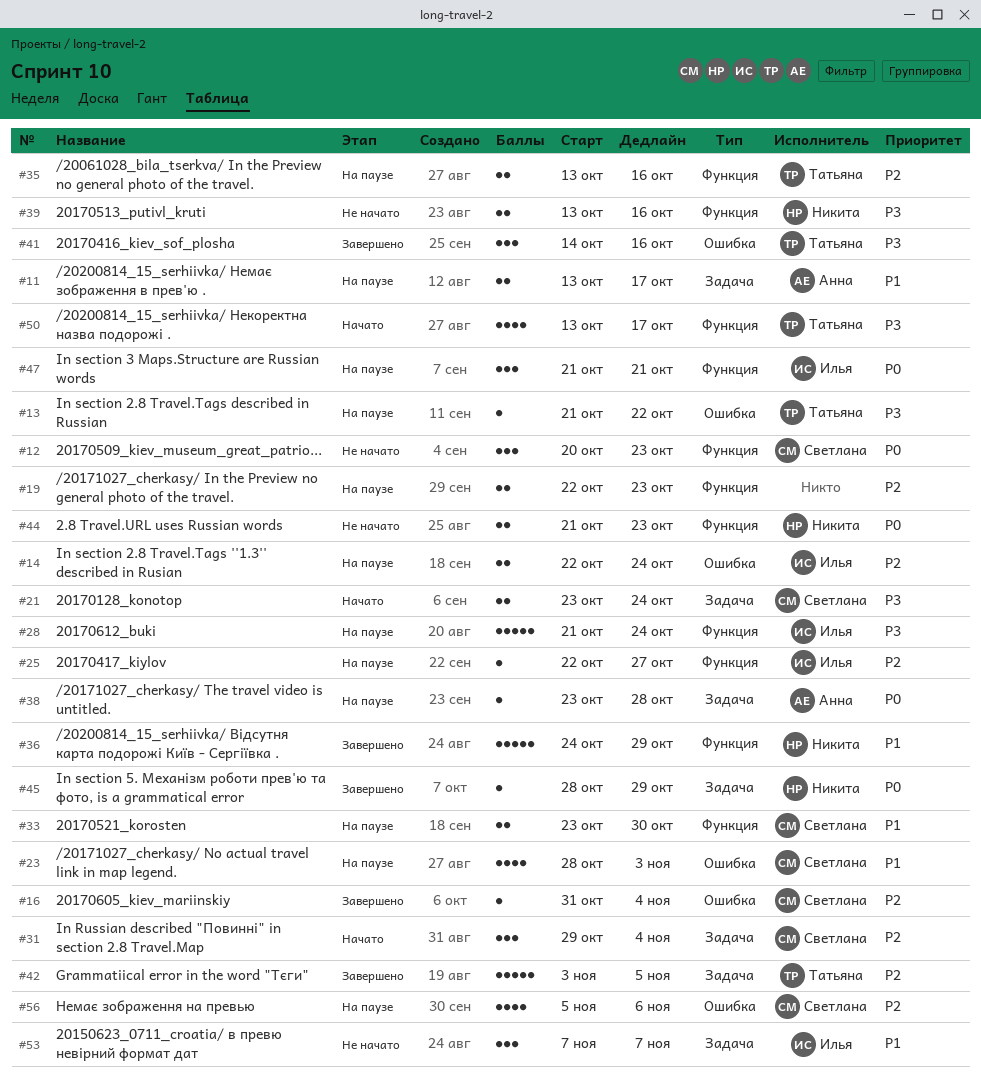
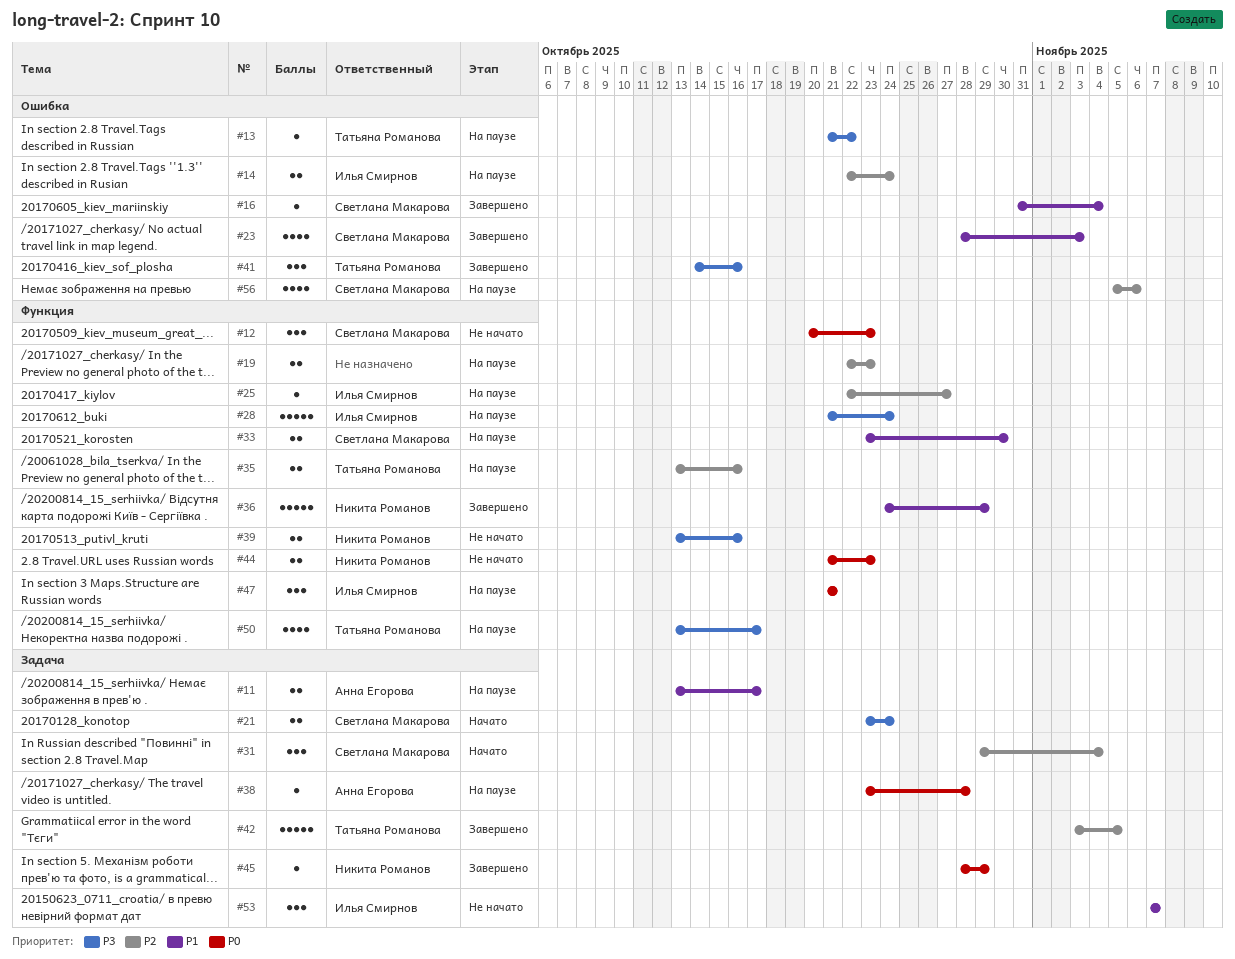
#16, priority: P2 -> P1
#23, status: На паузе -> Завершено
#50, status: Начато -> На паузе

